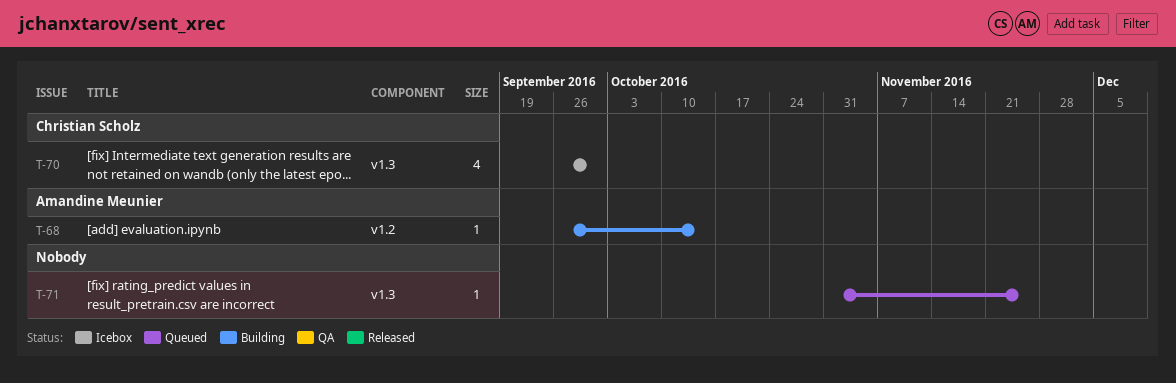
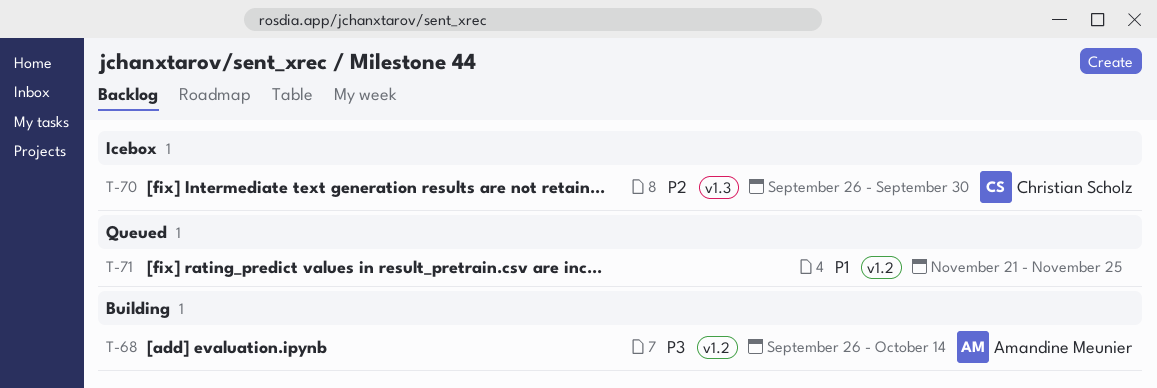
T-71, label: v1.3 -> v1.2
T-71, start: Oct 31 -> Nov 21

